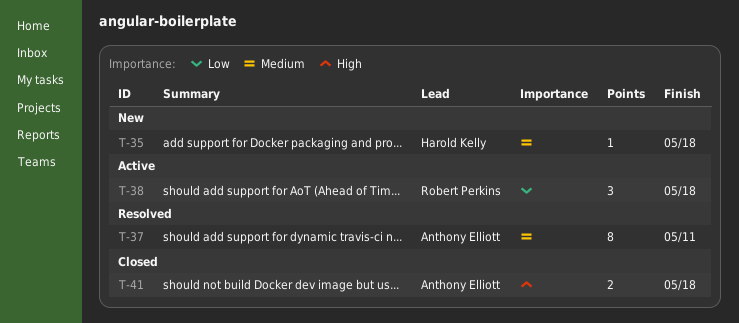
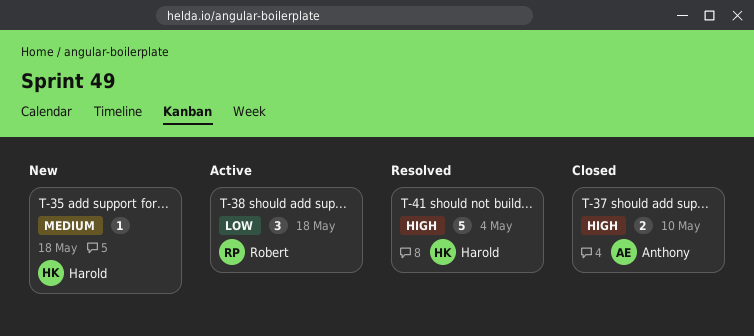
T-37, status: Resolved -> Closed
T-37, priority: Medium -> High
T-37, estimate: 8 -> 2
T-37, due: May 11 -> May 10
T-41, status: Closed -> Resolved
T-41, owner: Anthony Elliott -> Harold Kelly
T-41, estimate: 2 -> 5
T-41, due: May 18 -> May 4

